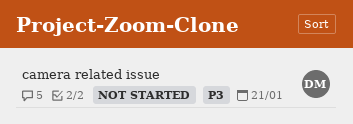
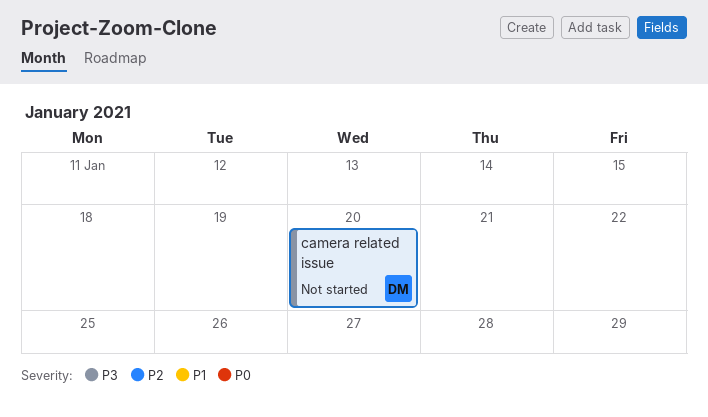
camera related issue, due: Jan 21 -> Jan 20

